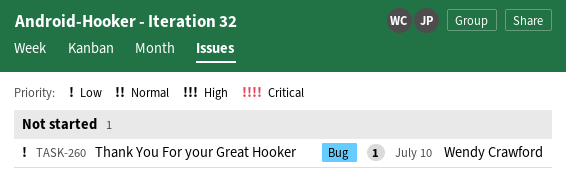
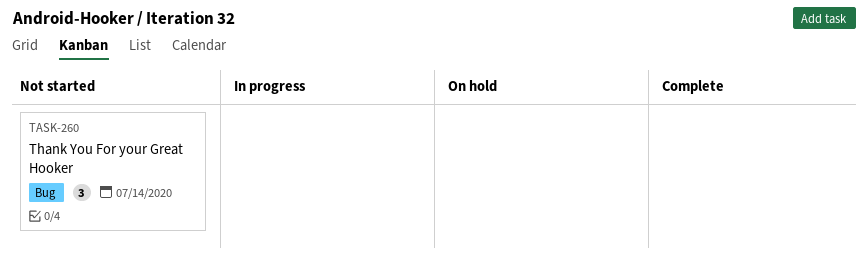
TASK-260, estimate: 1 -> 3
TASK-260, due: Jul 10 -> Jul 14

